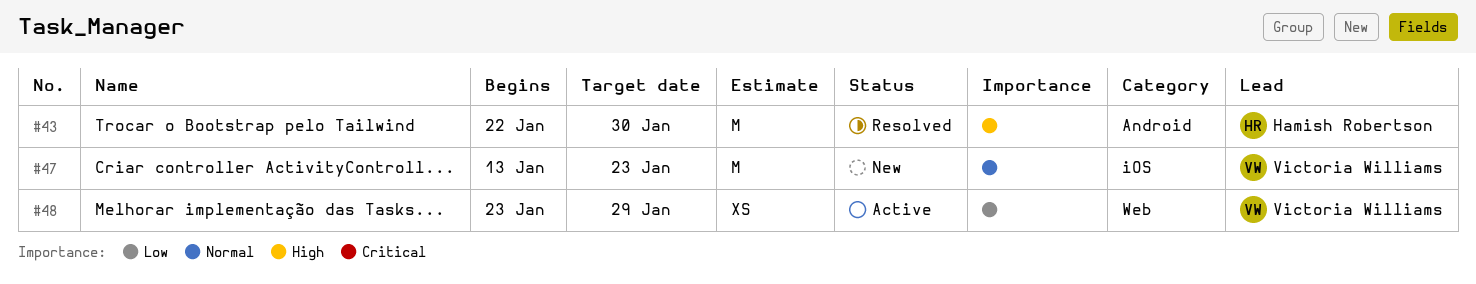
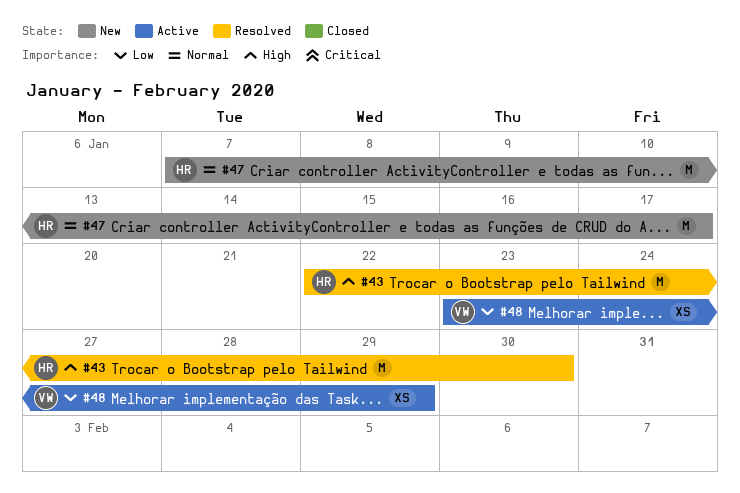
#47, owner: Victoria Williams -> Hamish Robertson
#47, start: Jan 13 -> Jan 7
#47, due: Jan 23 -> Jan 17

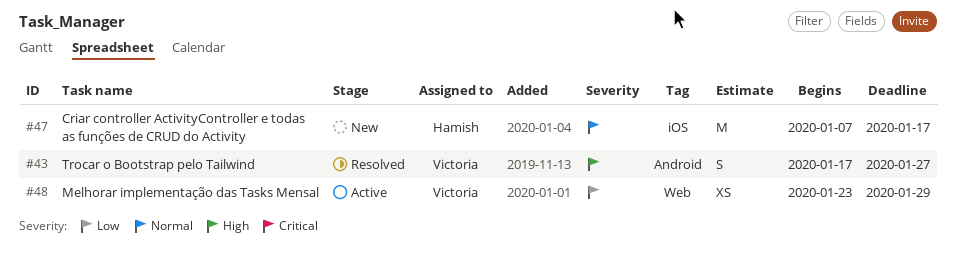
#43, owner: Hamish -> Victoria
#43, estimate: M -> S
#43, start: Jan 22 -> Jan 17
#43, due: Jan 30 -> Jan 27

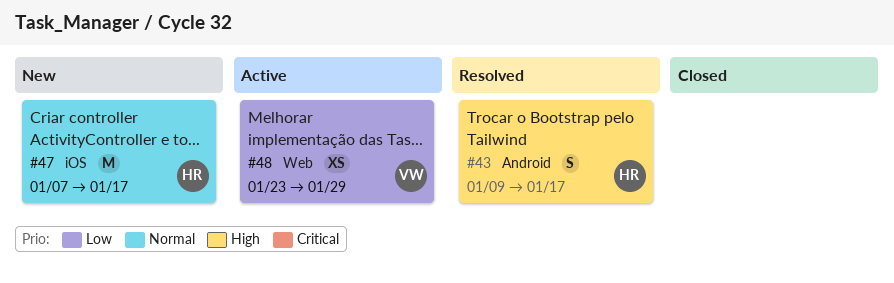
#43, owner: Victoria -> Hamish
#43, start: Jan 17 -> Jan 9
#43, due: Jan 27 -> Jan 17

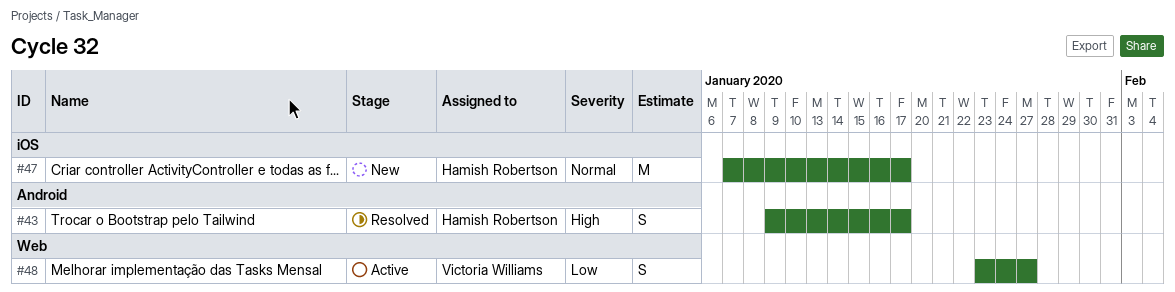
#48, estimate: XS -> S
#48, due: Jan 29 -> Jan 27

